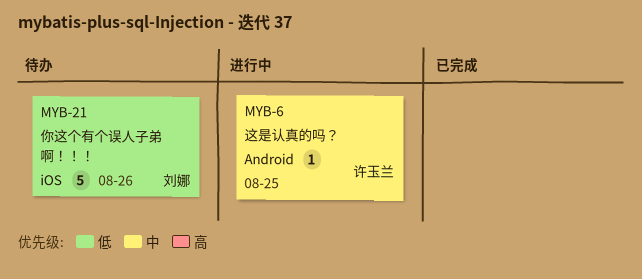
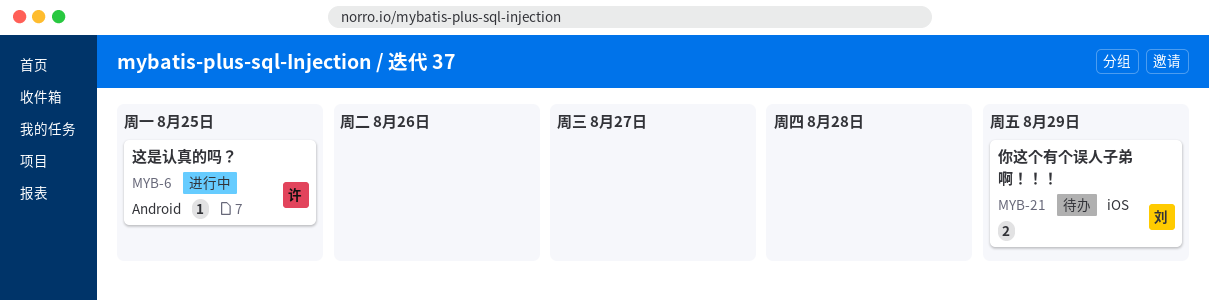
MYB-21, estimate: 5 -> 2
MYB-21, due: Aug 26 -> Aug 29

